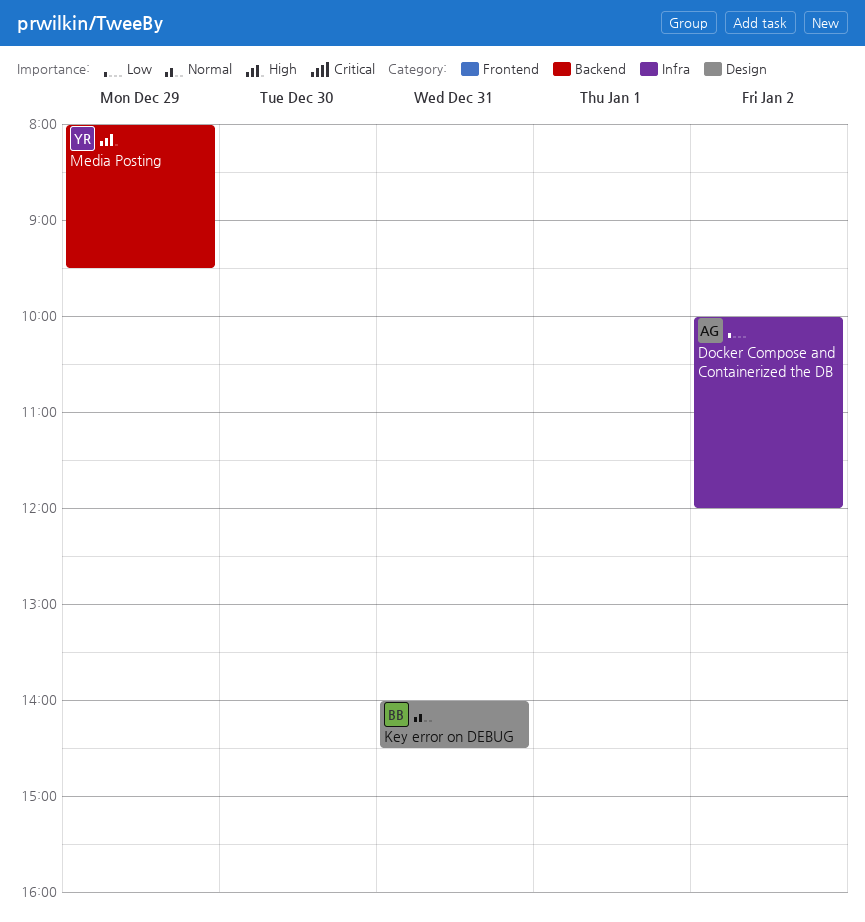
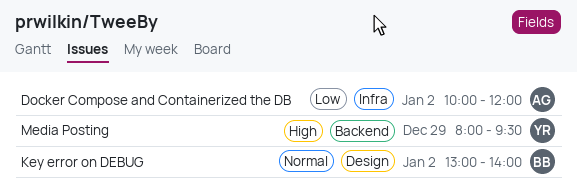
Key error on DEBUG, day: Dec 31 -> Jan 2
Key error on DEBUG, begins: 14:00 -> 13:00
Key error on DEBUG, ends: 14:30 -> 14:00

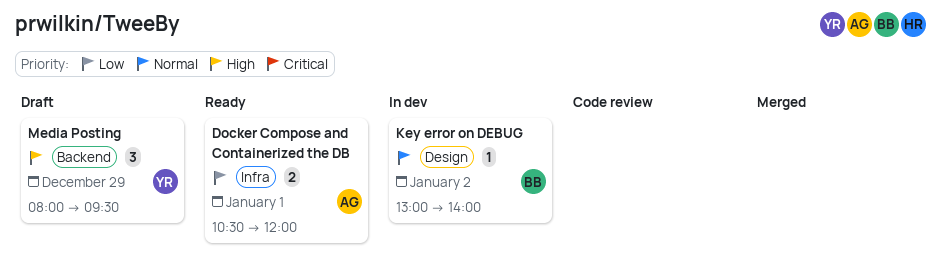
Docker Compose and Containerized the DB, day: Jan 2 -> Jan 1
Docker Compose and Containerized the DB, begins: 10:00 -> 10:30

